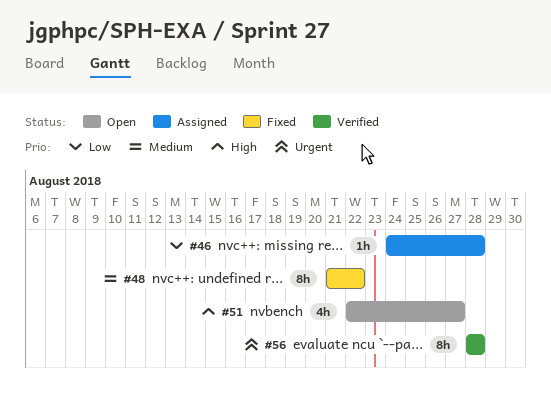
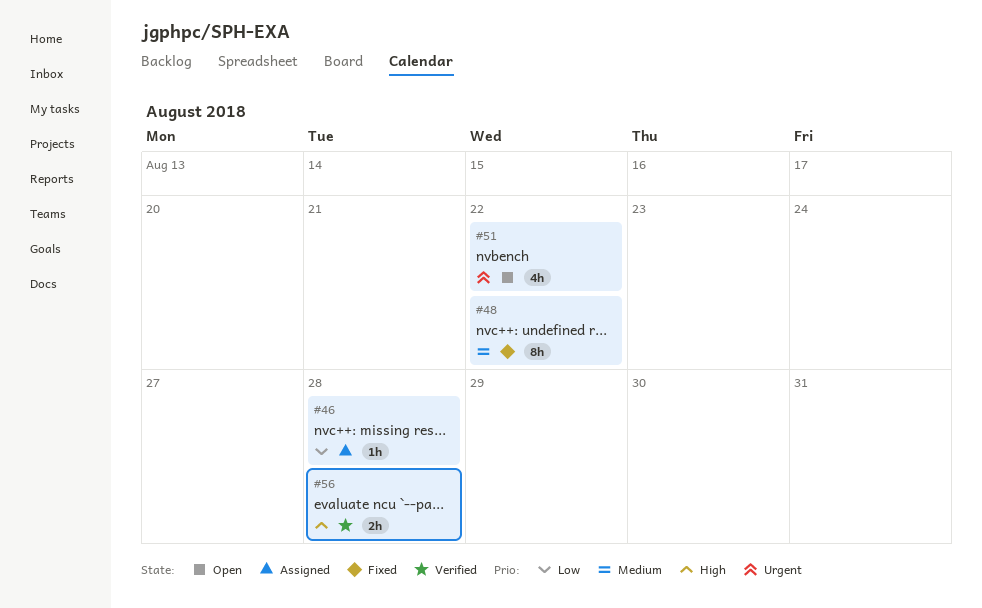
#51, priority: High -> Urgent
#51, due: Aug 27 -> Aug 22
#56, priority: Urgent -> High
#56, estimate: 8h -> 2h

